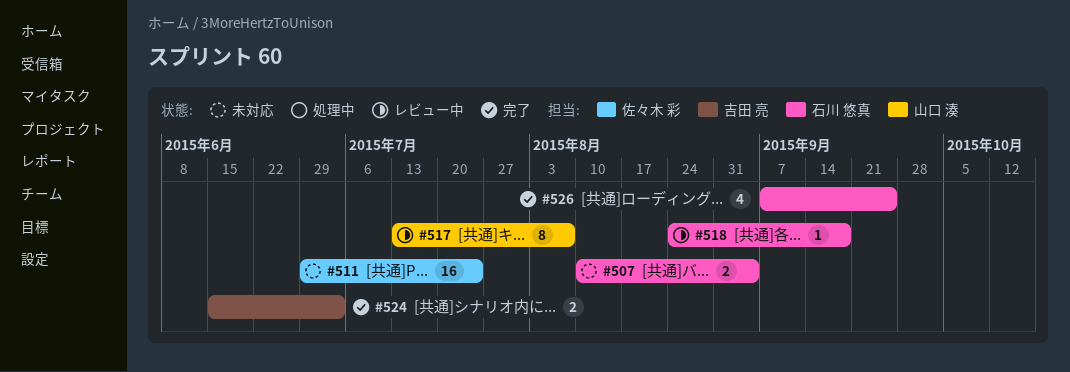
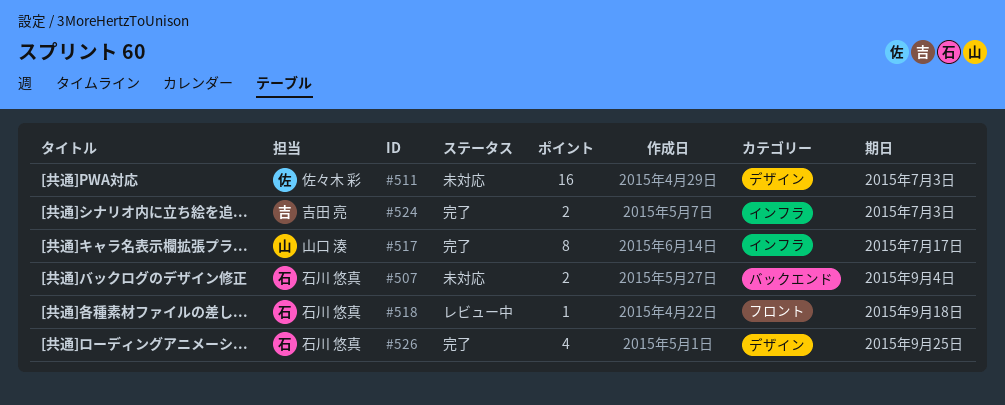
#511, due: Jul 24 -> Jul 3
#517, status: レビュー中 -> 完了
#517, due: Aug 7 -> Jul 17

